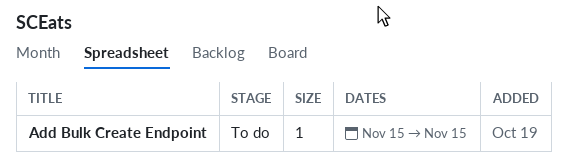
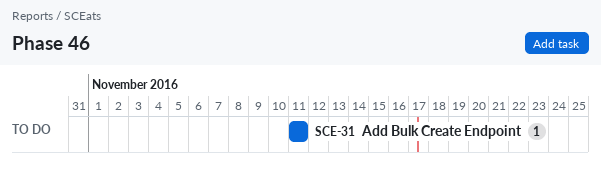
Add Bulk Create Endpoint, start: Nov 15 -> Nov 11
Add Bulk Create Endpoint, due: Nov 15 -> Nov 11

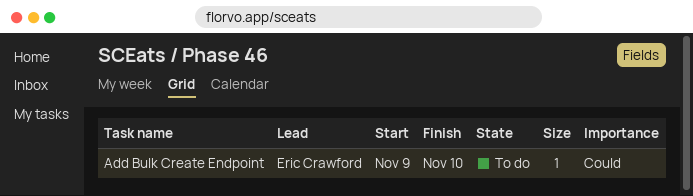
Add Bulk Create Endpoint, start: Nov 11 -> Nov 9
Add Bulk Create Endpoint, due: Nov 11 -> Nov 10

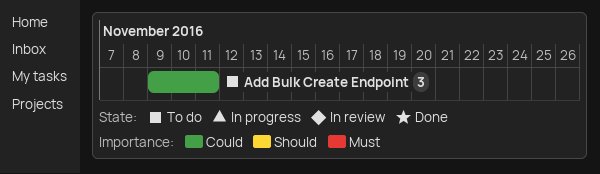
Add Bulk Create Endpoint, estimate: 1 -> 3
Add Bulk Create Endpoint, due: Nov 10 -> Nov 11

